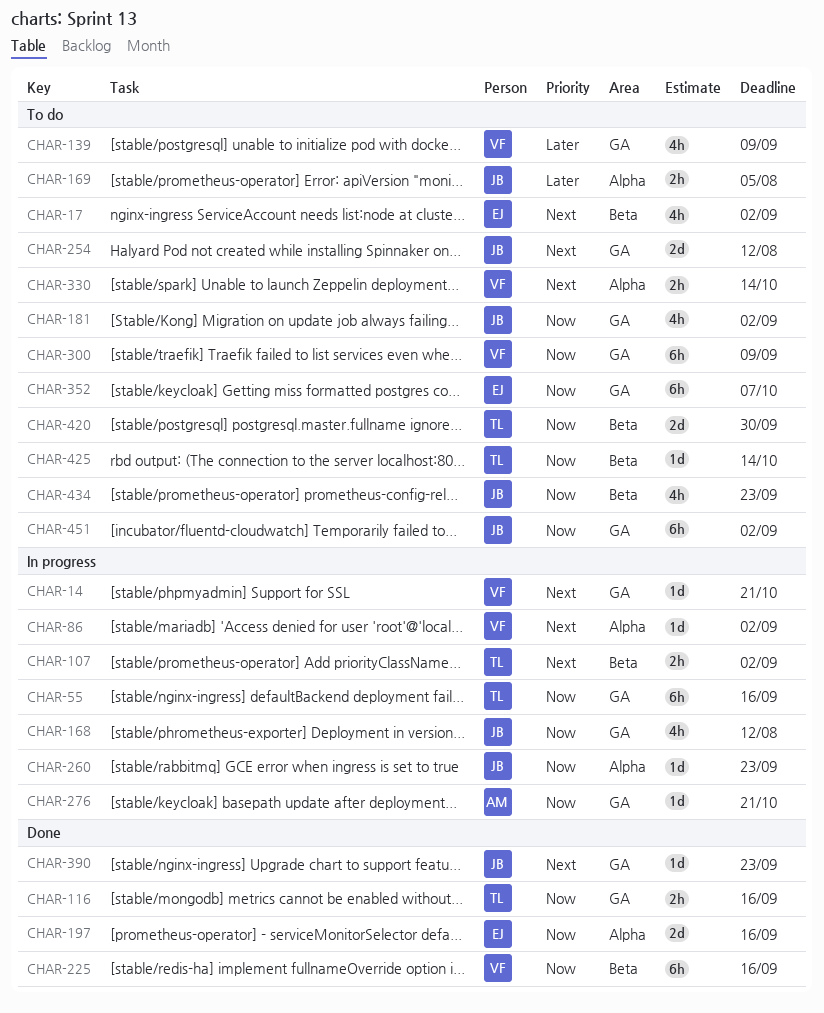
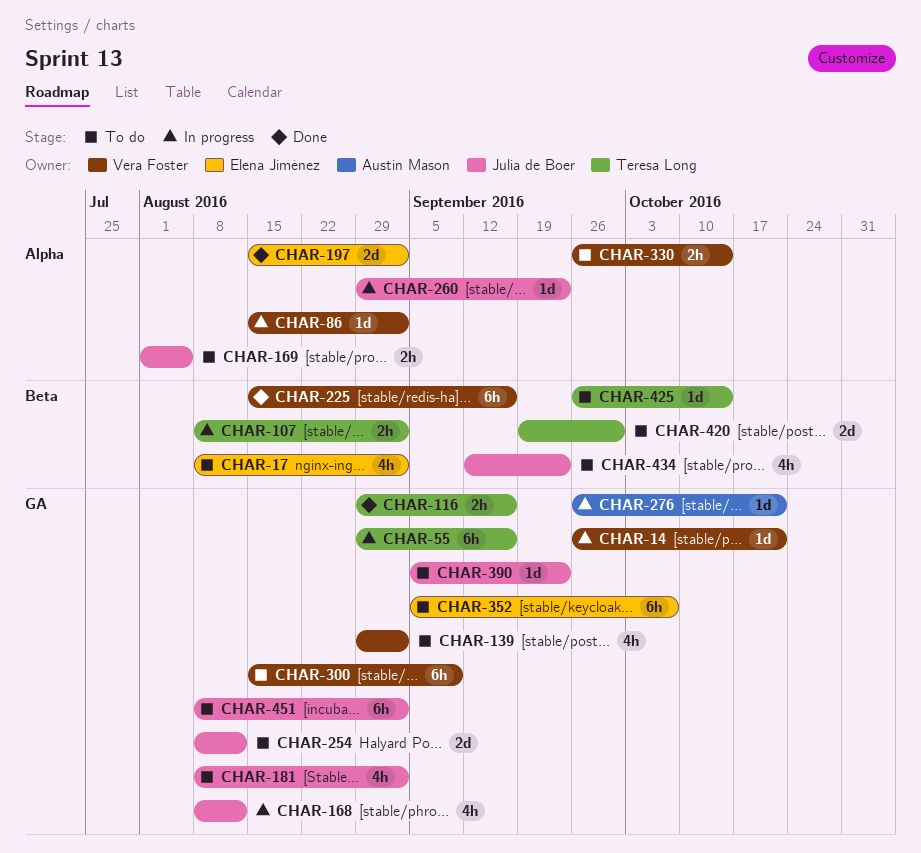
CHAR-139, due: Sep 9 -> Sep 2
CHAR-197, due: Sep 16 -> Sep 2
CHAR-390, status: Done -> To do

